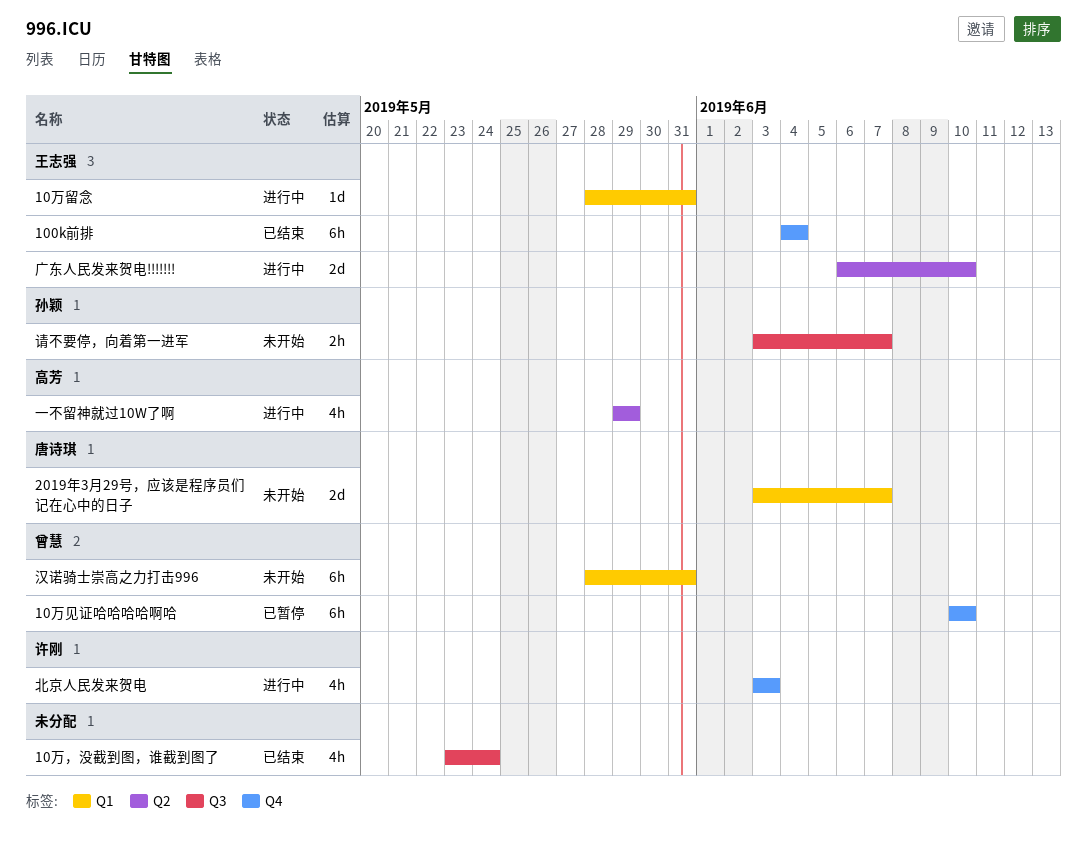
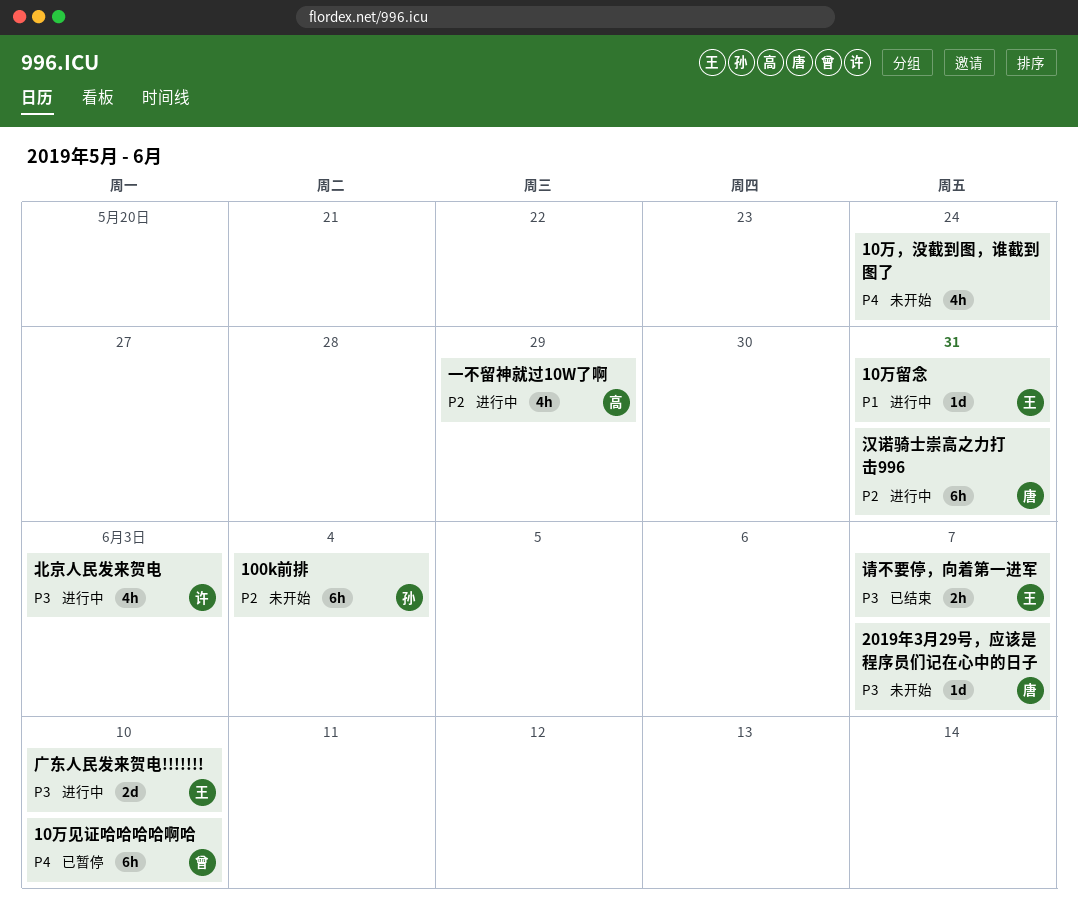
100k前排, status: 已结束 -> 未开始
100k前排, owner: 王志强 -> 孙颖
10万，没截到图，谁截到图了, status: 已结束 -> 未开始
2019年3月29号，应该是程序员们记在心中的日子, estimate: 2d -> 1d
汉诺骑士崇高之力打击996, status: 未开始 -> 进行中
汉诺骑士崇高之力打击996, owner: 曾慧 -> 唐诗琪
请不要停，向着第一进军, status: 未开始 -> 已结束
请不要停，向着第一进军, owner: 孙颖 -> 王志强

